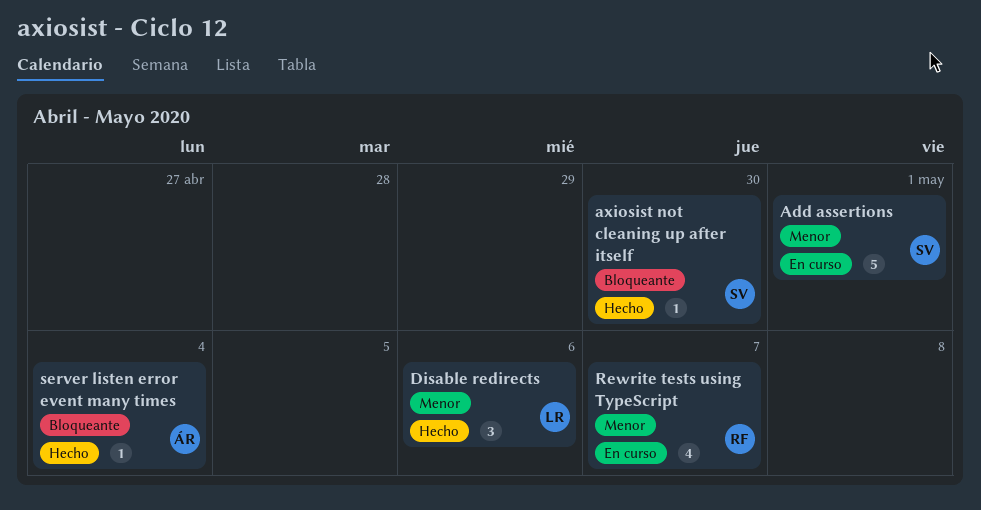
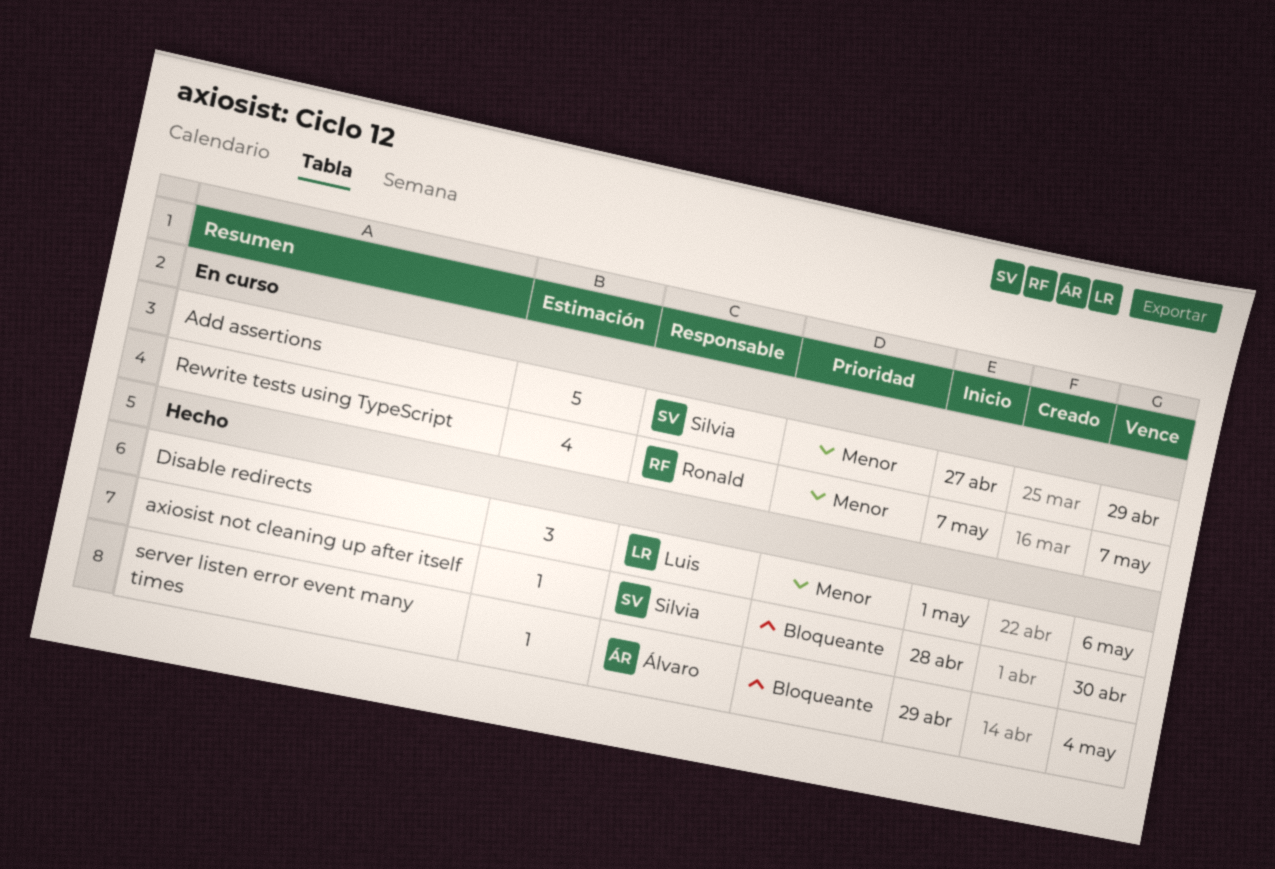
Add assertions, due: May 1 -> Apr 29

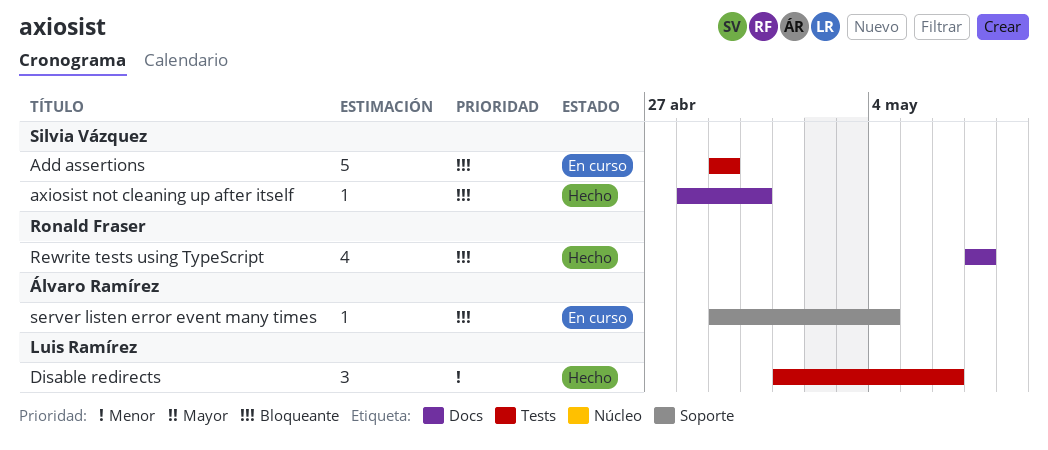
Add assertions, priority: Menor -> Bloqueante
Add assertions, start: Apr 27 -> Apr 29
Rewrite tests using TypeScript, status: En curso -> Hecho
Rewrite tests using TypeScript, priority: Menor -> Bloqueante
server listen error event many times, status: Hecho -> En curso

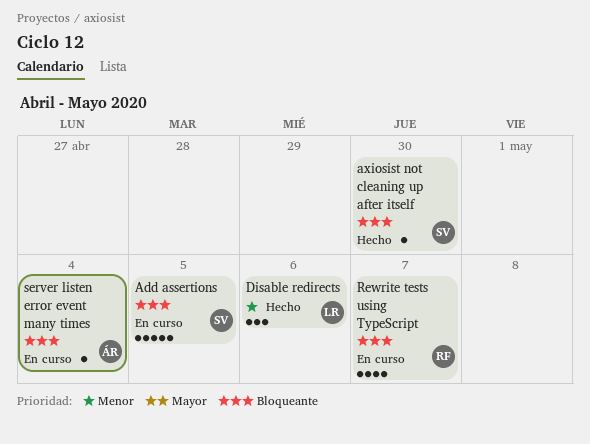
Add assertions, due: Apr 29 -> May 5
Rewrite tests using TypeScript, status: Hecho -> En curso

